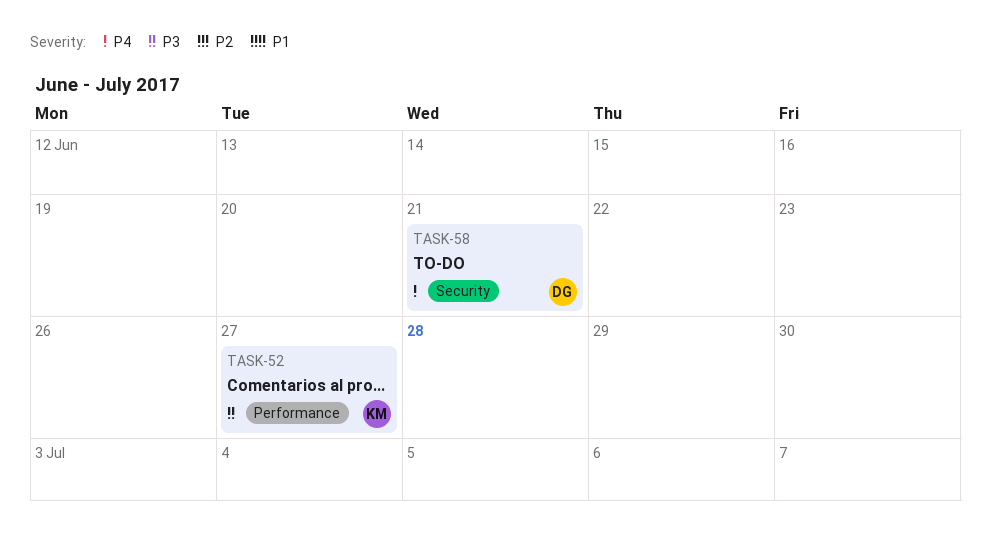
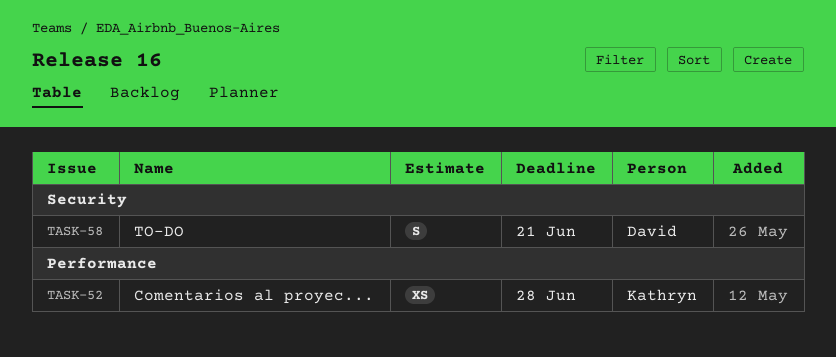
TASK-52, due: Jun 27 -> Jun 28

